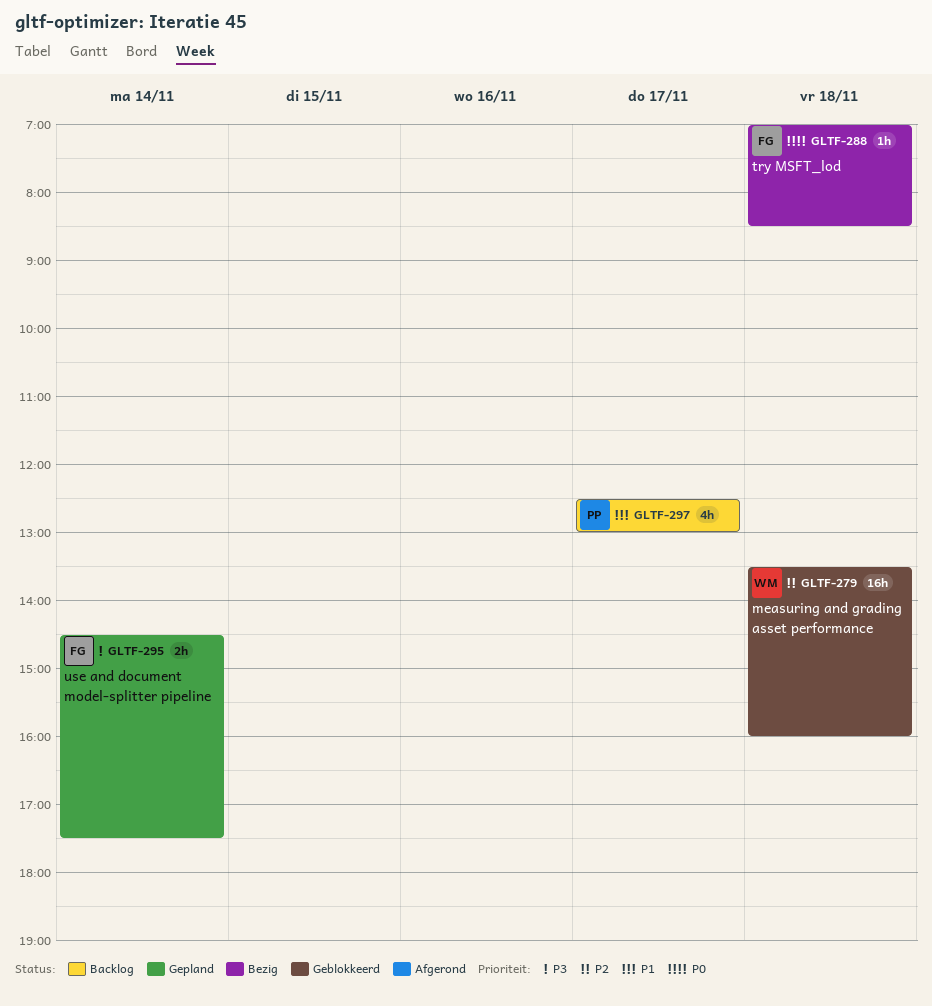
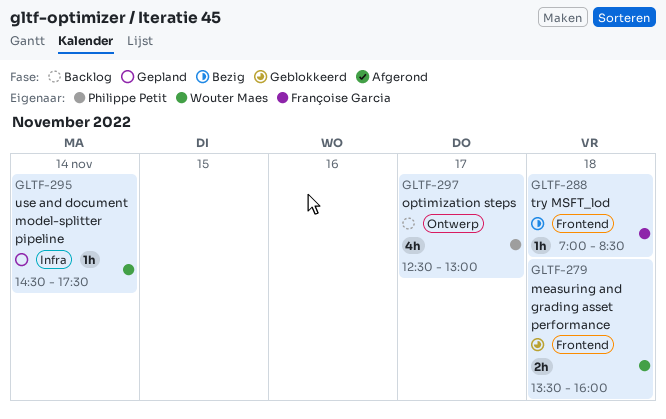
GLTF-279, estimate: 16h -> 2h
GLTF-295, owner: Françoise Garcia -> Wouter Maes
GLTF-295, estimate: 2h -> 1h

